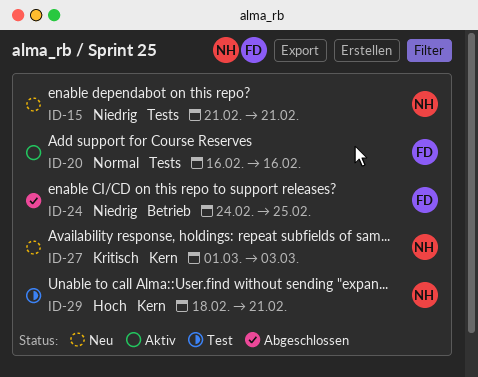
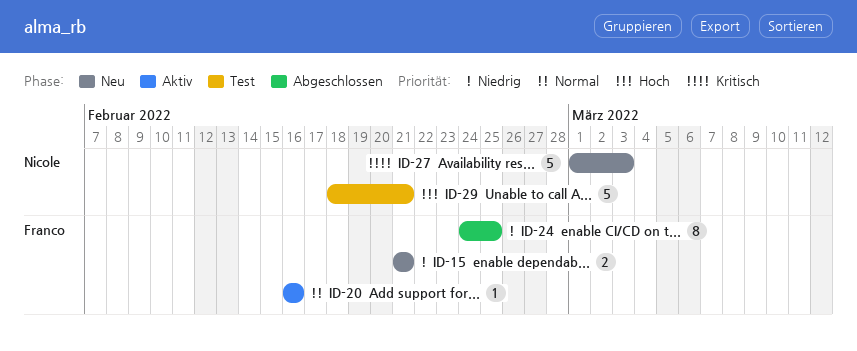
ID-15, owner: Nicole -> Franco

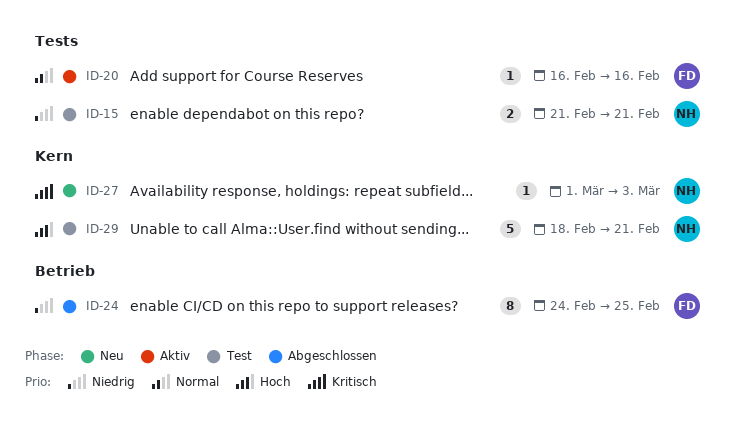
ID-15, status: Neu -> Test
ID-15, owner: Franco -> Nicole
ID-27, estimate: 5 -> 1

